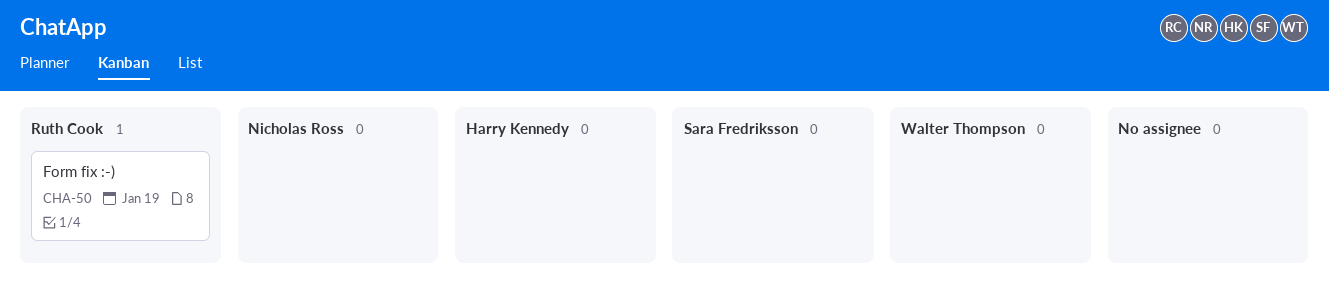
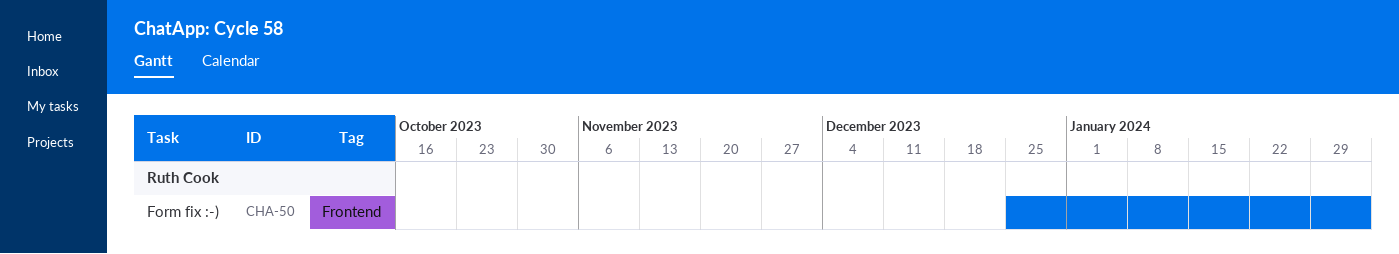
CHA-50, due: Jan 19 -> Feb 2

